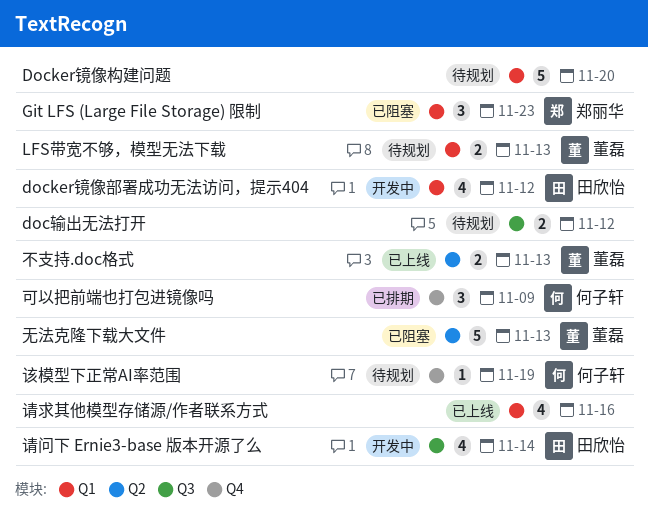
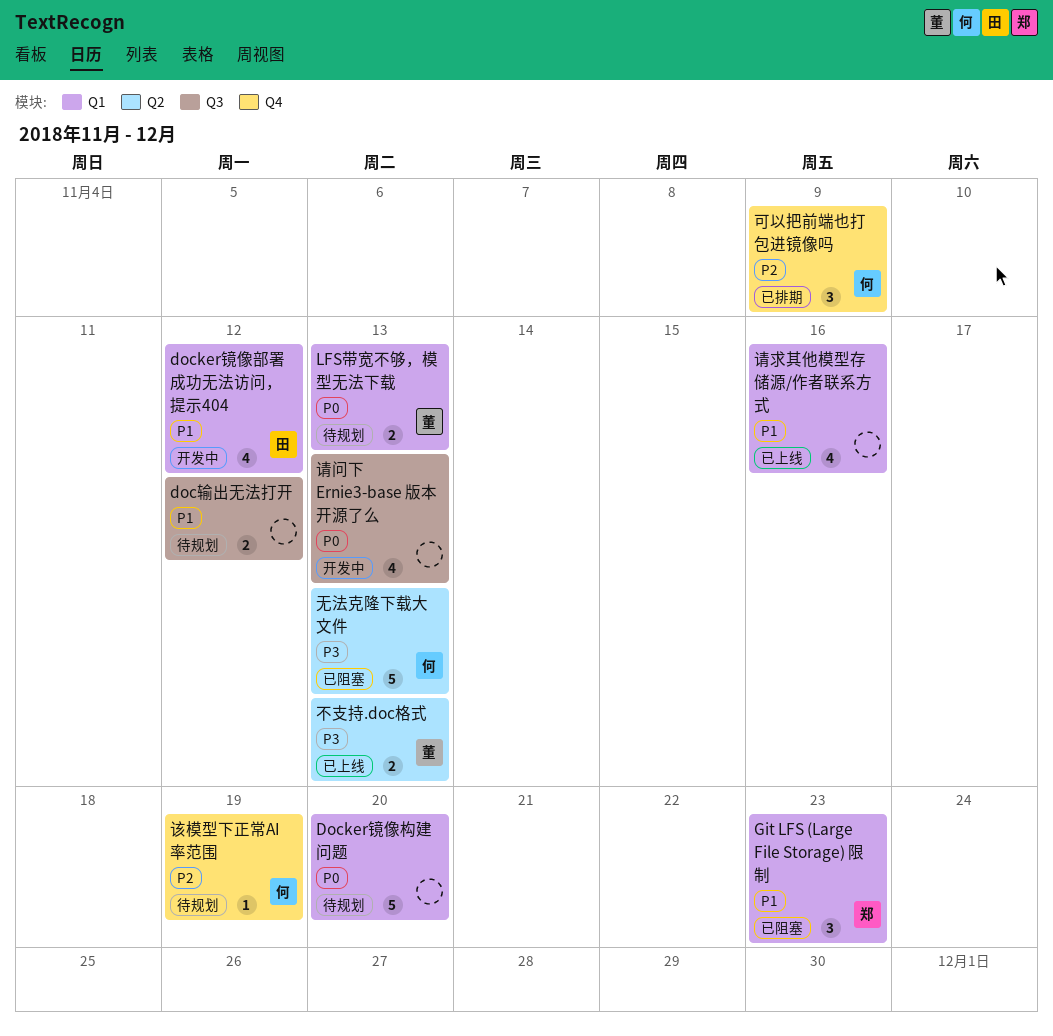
无法克隆下载大文件, owner: 董磊 -> 何子轩
请问下 Ernie3-base 版本开源了么, owner: 田欣怡 -> none
请问下 Ernie3-base 版本开源了么, due: Nov 14 -> Nov 13

